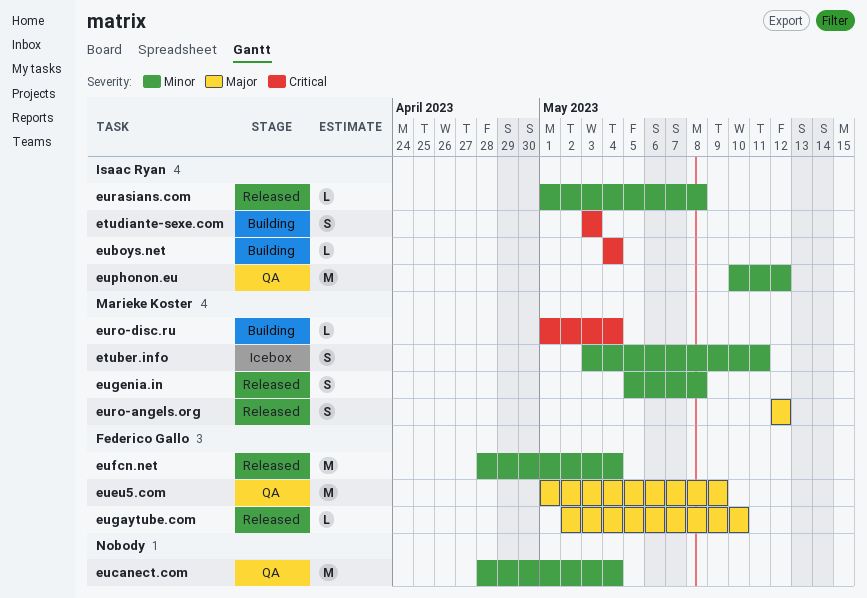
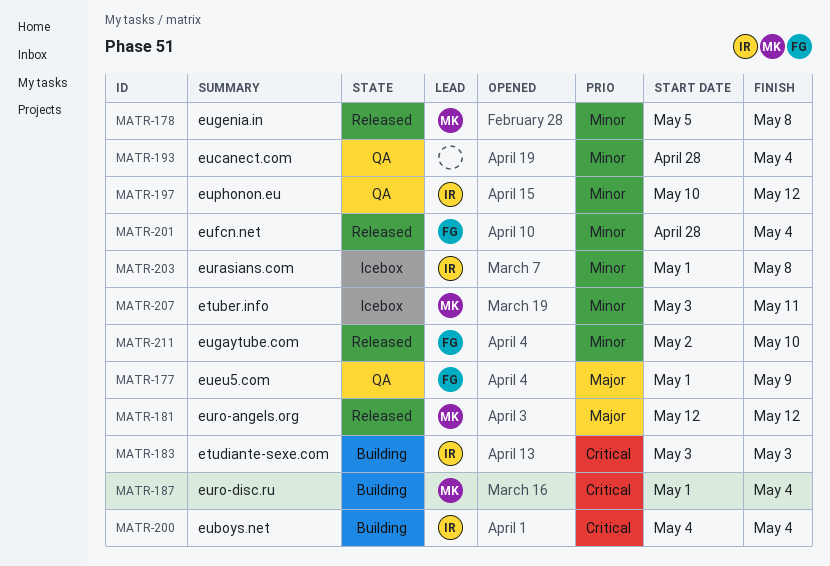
eugaytube.com, priority: Major -> Minor
eurasians.com, status: Released -> Icebox

